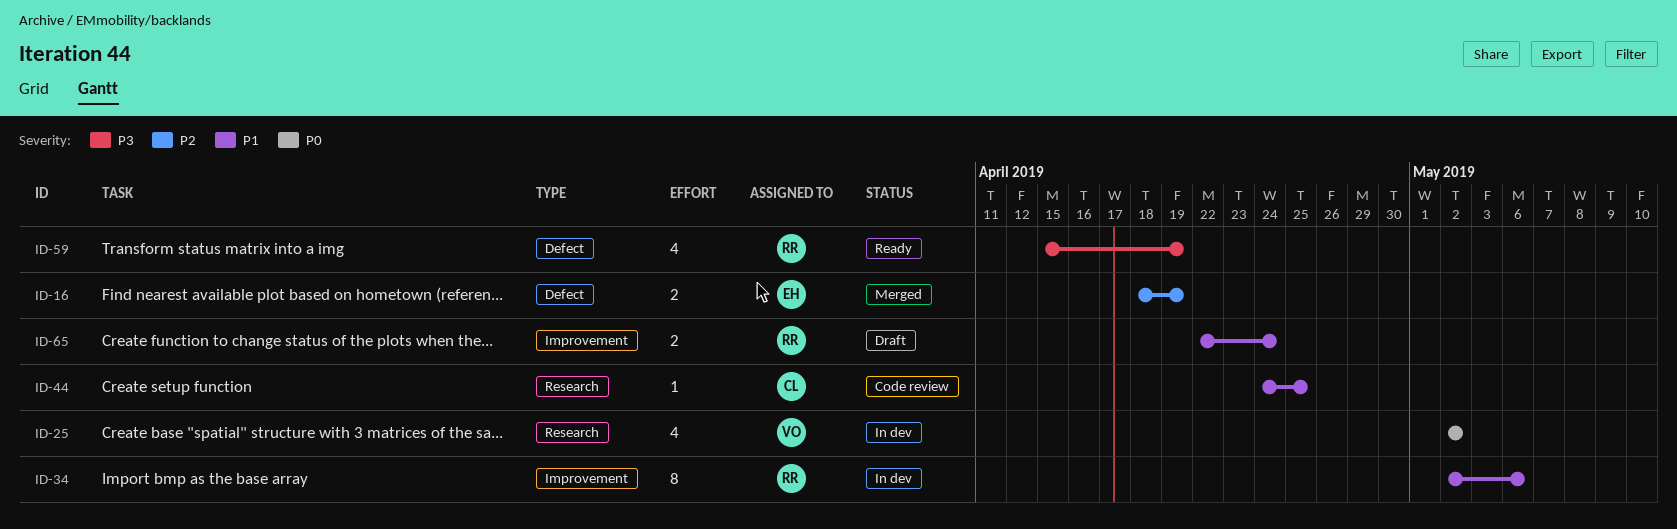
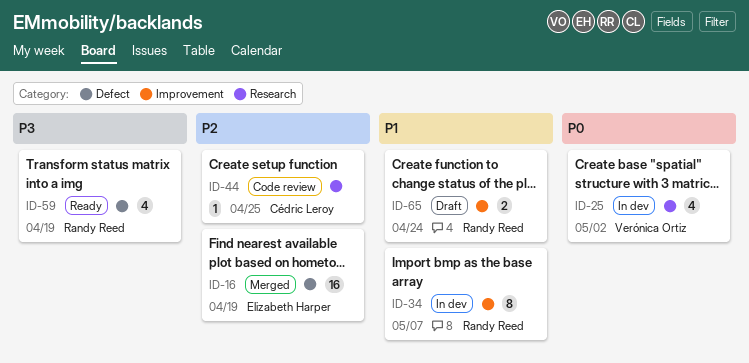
ID-16, estimate: 2 -> 16
ID-34, due: May 6 -> May 7
ID-44, priority: P1 -> P2

